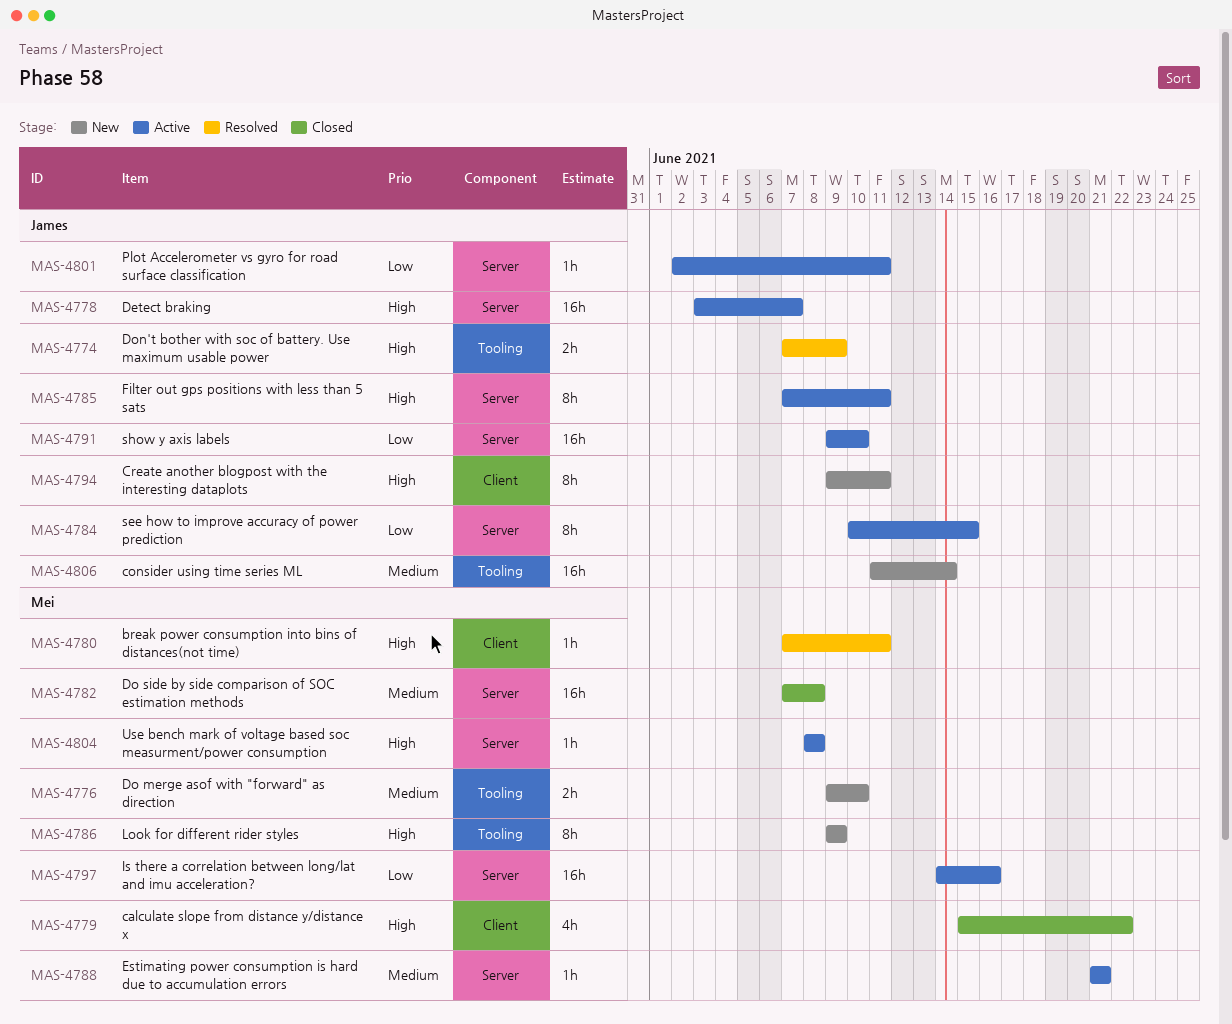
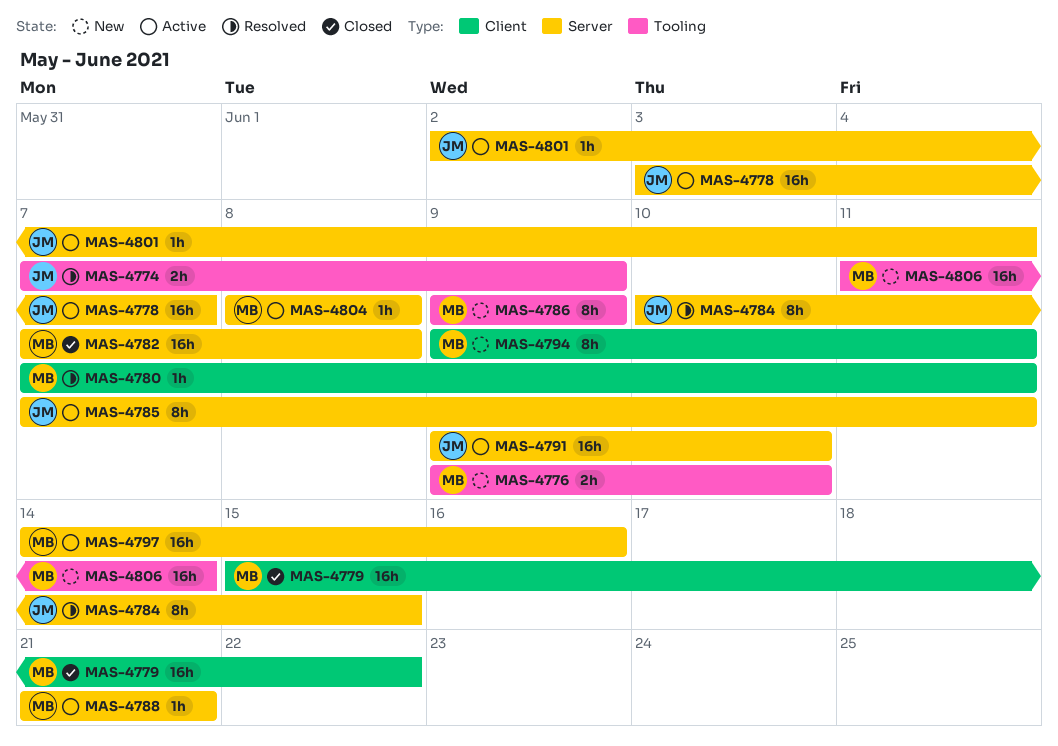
MAS-4779, estimate: 4h -> 16h
MAS-4784, status: Active -> Resolved
MAS-4794, owner: James -> Mei
MAS-4806, owner: James -> Mei

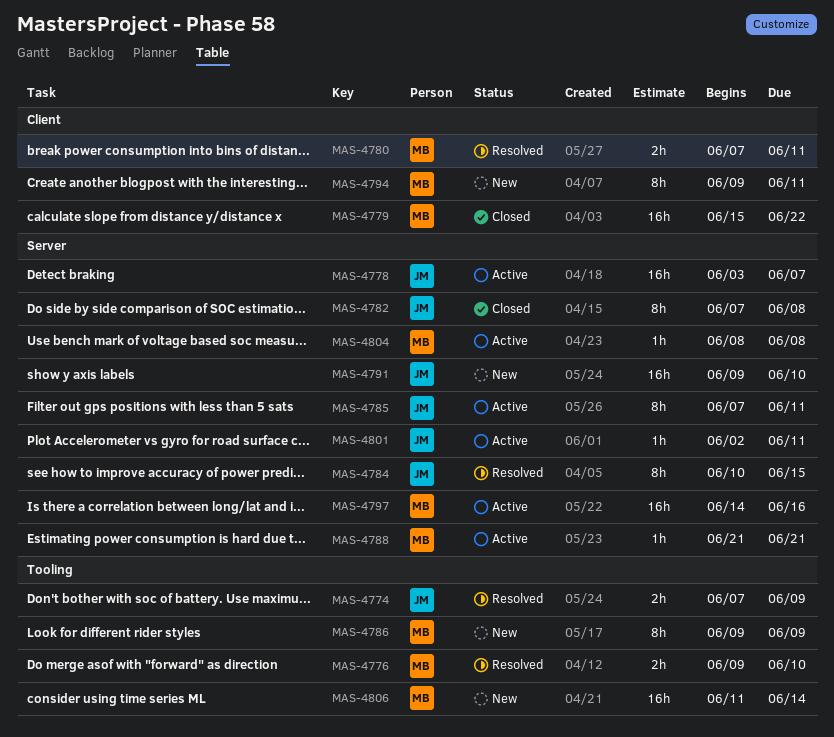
MAS-4776, status: New -> Resolved
MAS-4780, estimate: 1h -> 2h
MAS-4782, owner: MB -> JM
MAS-4782, estimate: 16h -> 8h
MAS-4791, status: Active -> New

